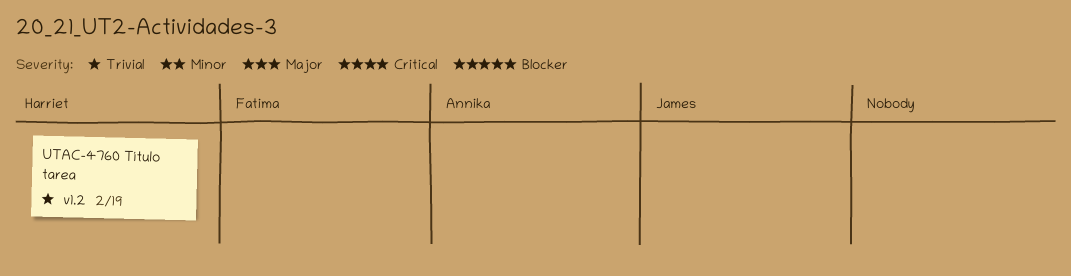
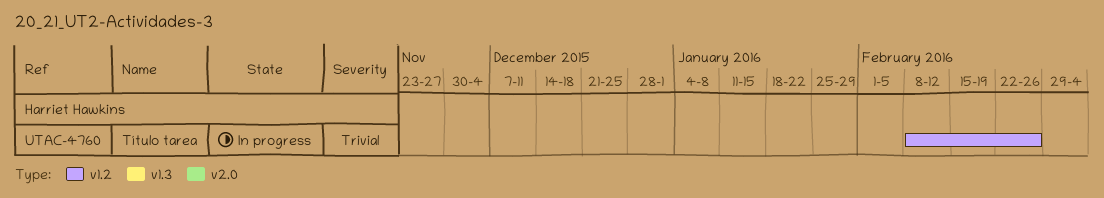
UTAC-4760, due: Feb 19 -> Feb 26

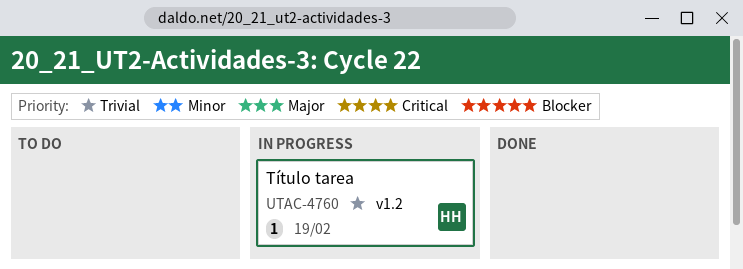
UTAC-4760, due: Feb 26 -> Feb 19

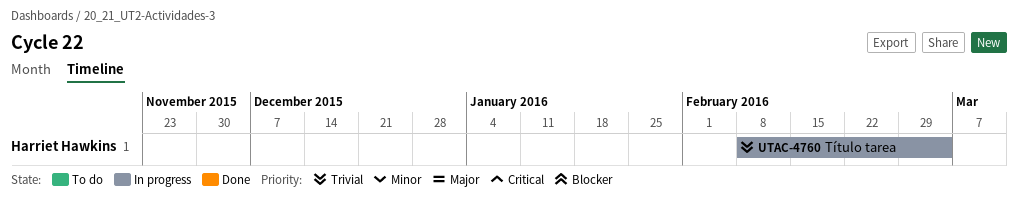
UTAC-4760, due: Feb 19 -> Mar 4

